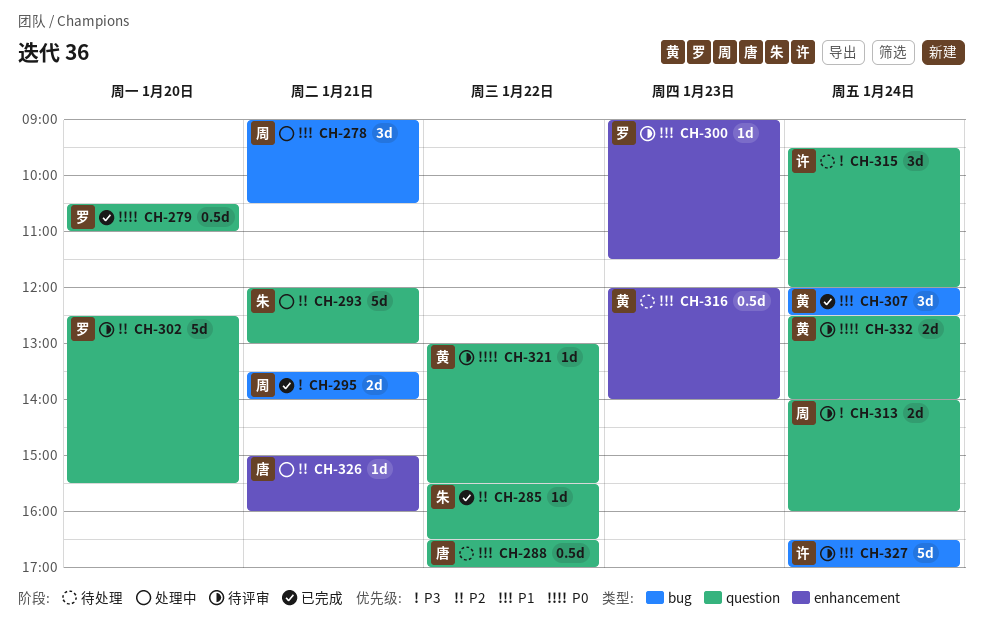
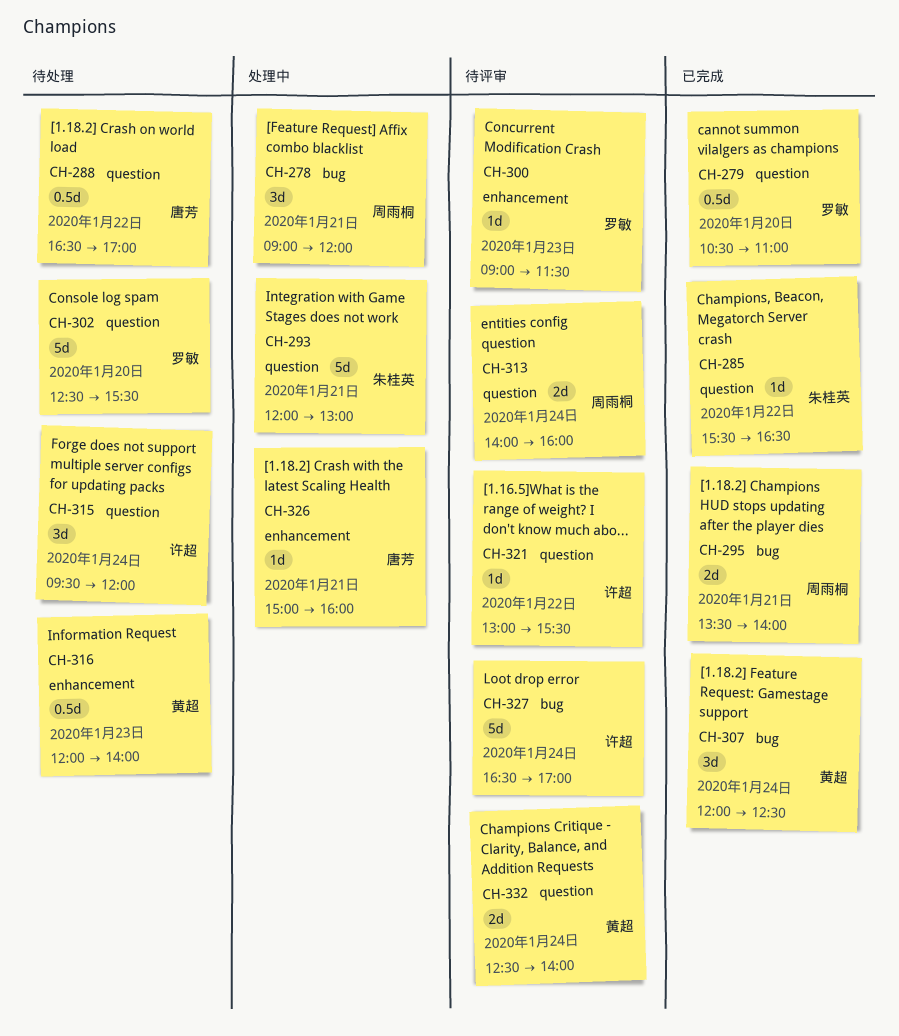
CH-278, ends: 10:30 -> 12:00
CH-302, status: 待评审 -> 待处理
CH-321, owner: 黄超 -> 许超

